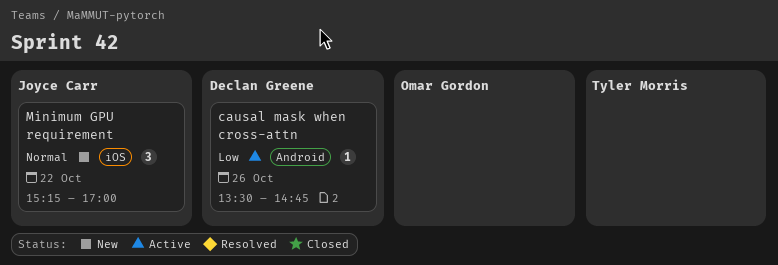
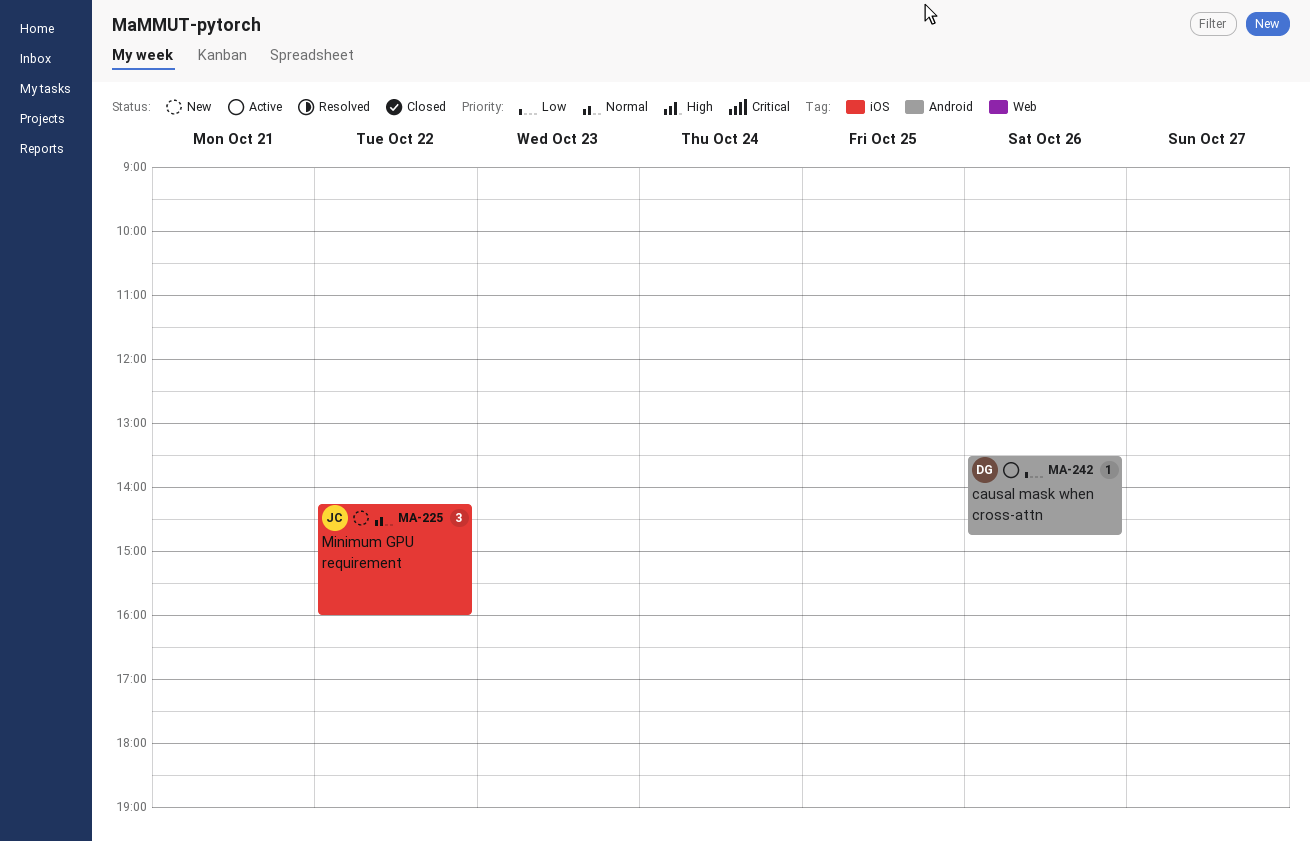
Minimum GPU requirement, begins: 15:15 -> 14:15
Minimum GPU requirement, ends: 17:00 -> 16:00

